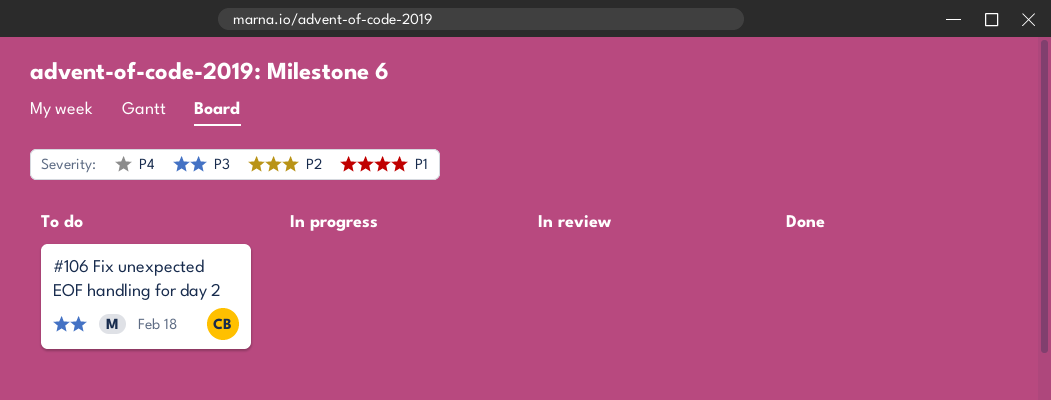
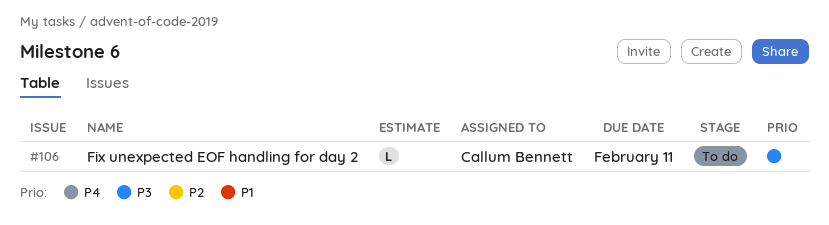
#106, estimate: M -> L
#106, due: Feb 18 -> Feb 11

